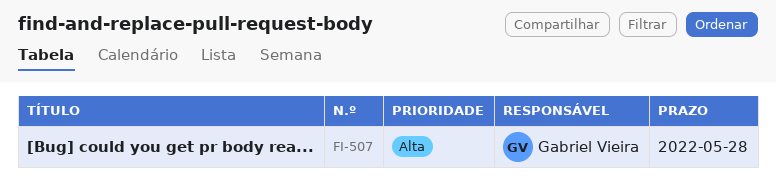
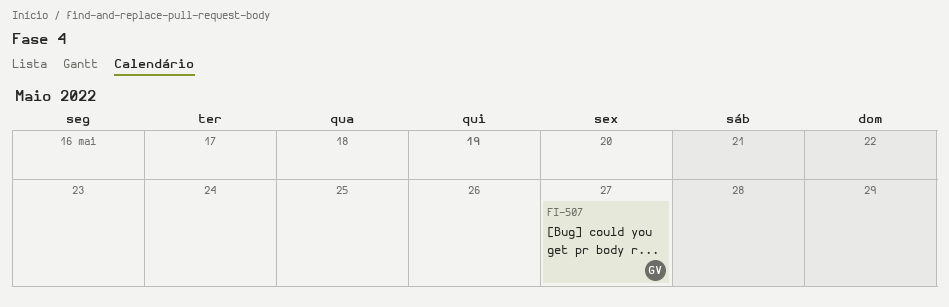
FI-507, due: May 28 -> May 27

